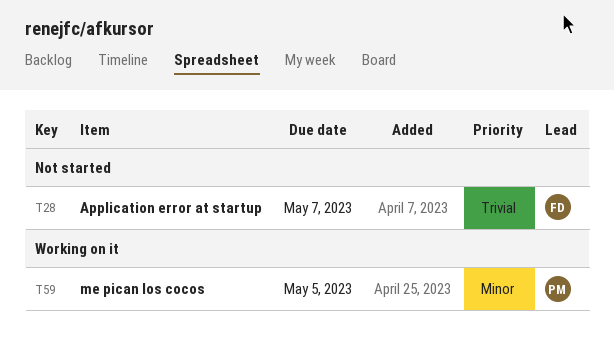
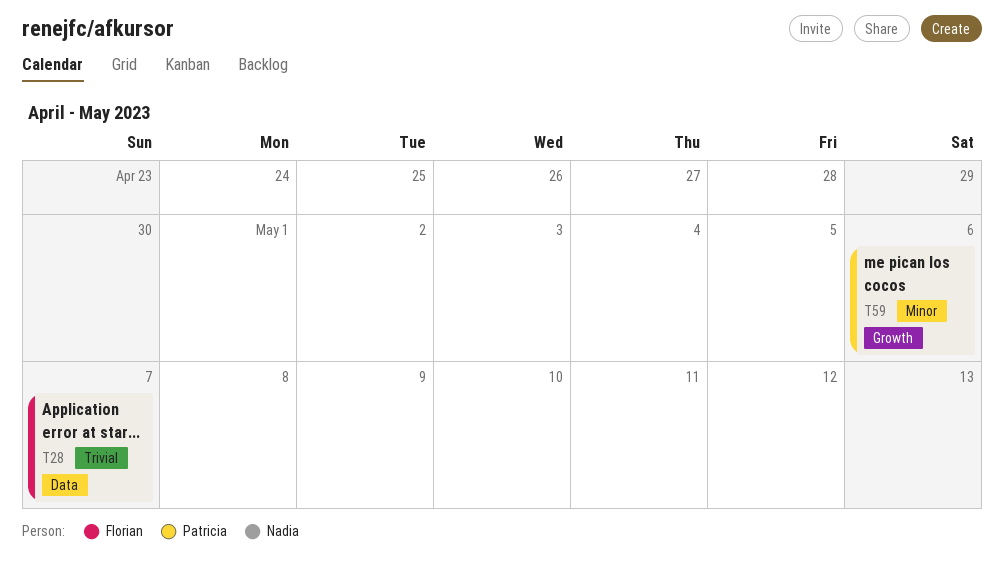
T59, due: May 5 -> May 6

